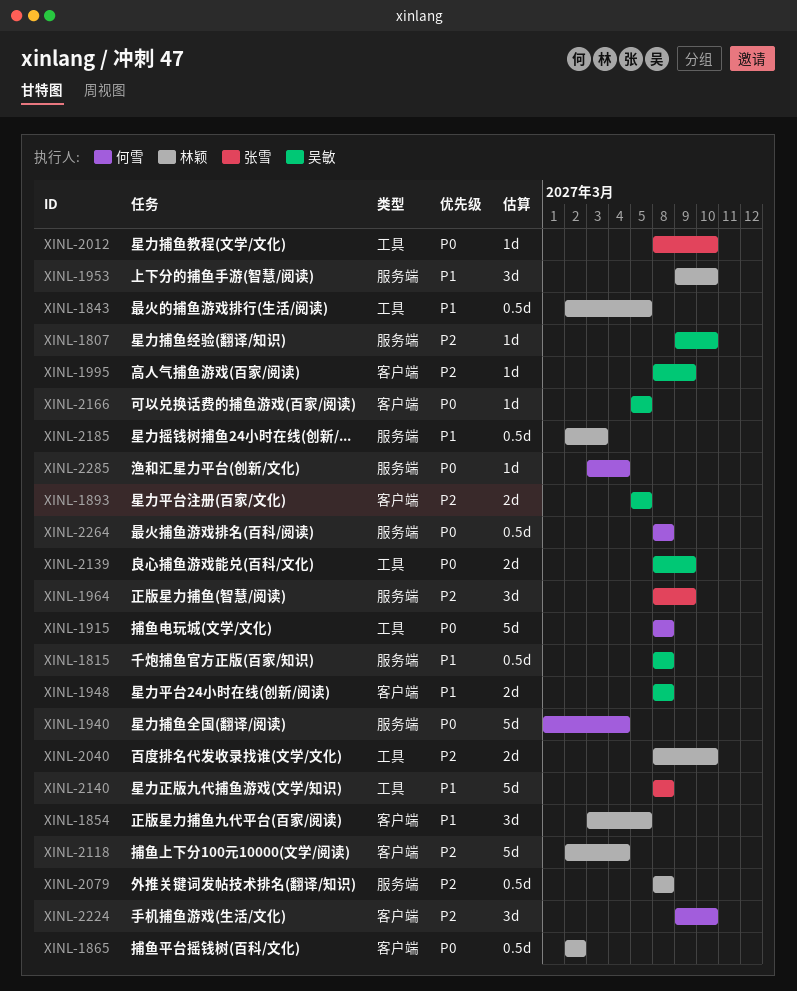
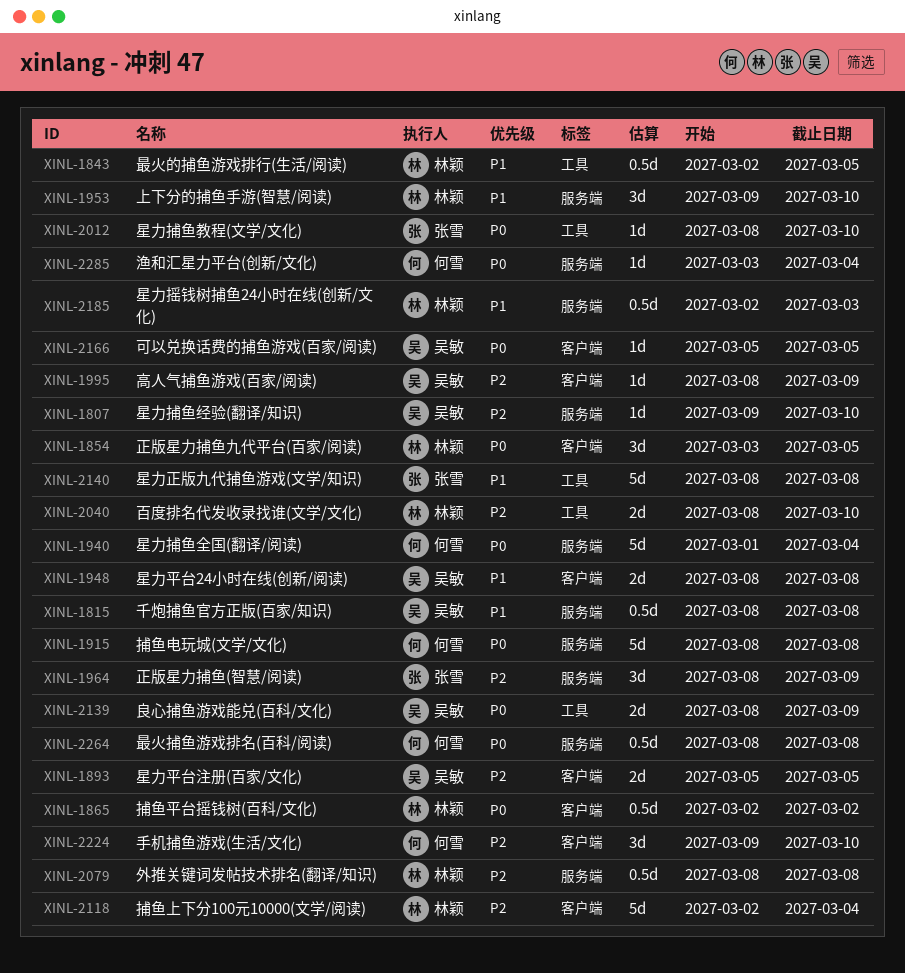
XINL-1854, priority: P1 -> P0
XINL-1915, label: 工具 -> 服务端

